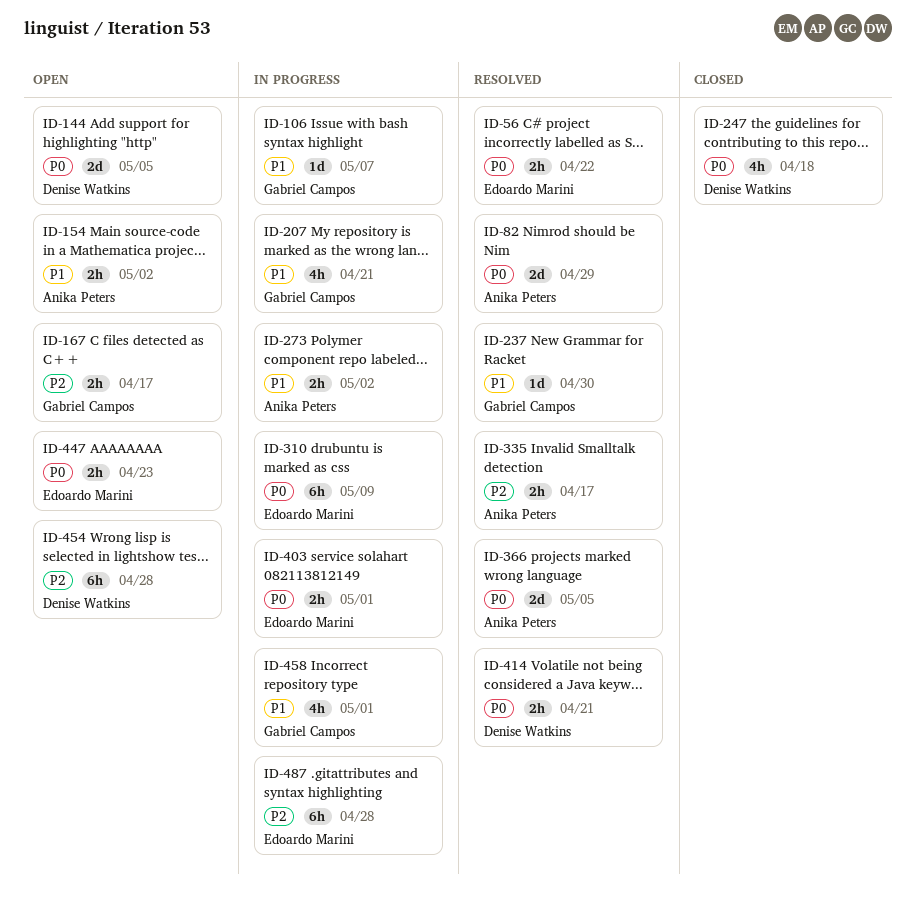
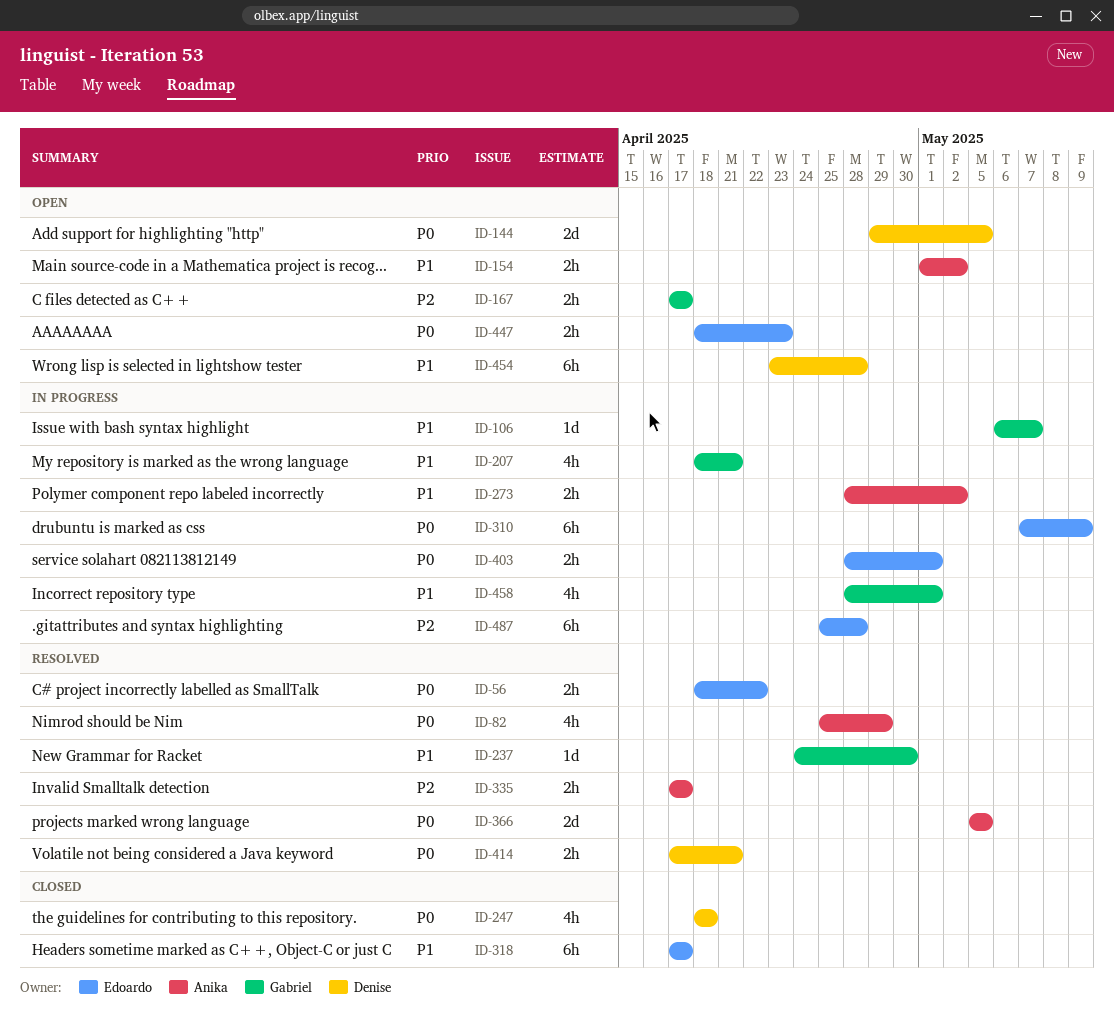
ID-82, estimate: 2d -> 4h
ID-318: none -> present
ID-454, priority: P2 -> P1

